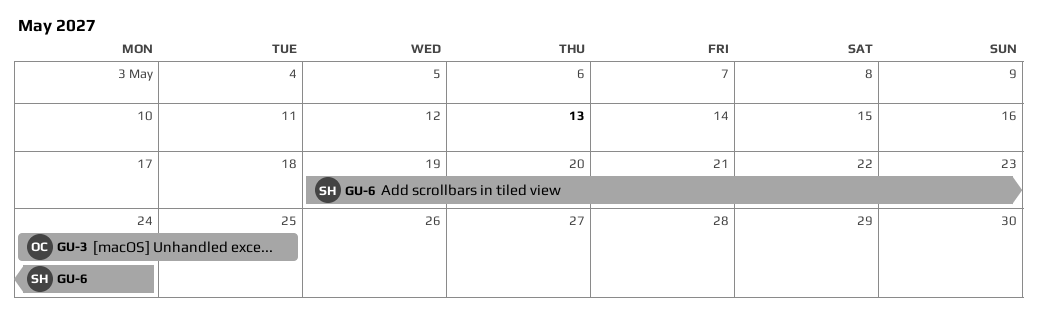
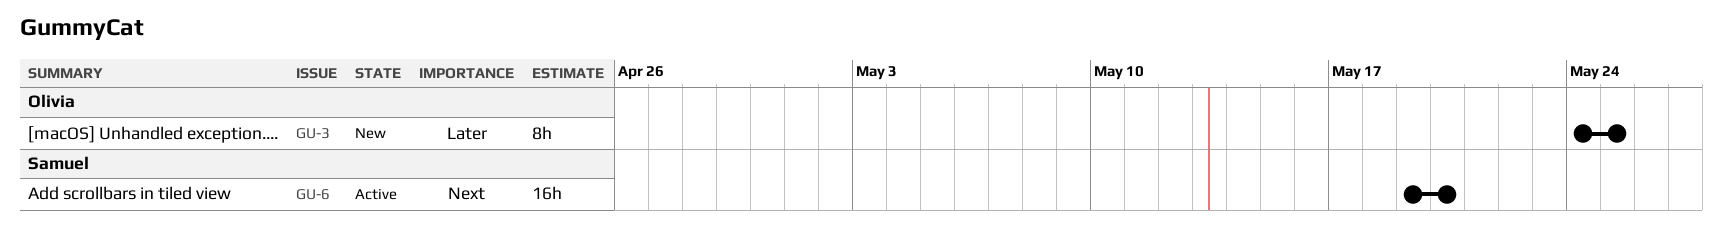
GU-6, due: May 24 -> May 20

